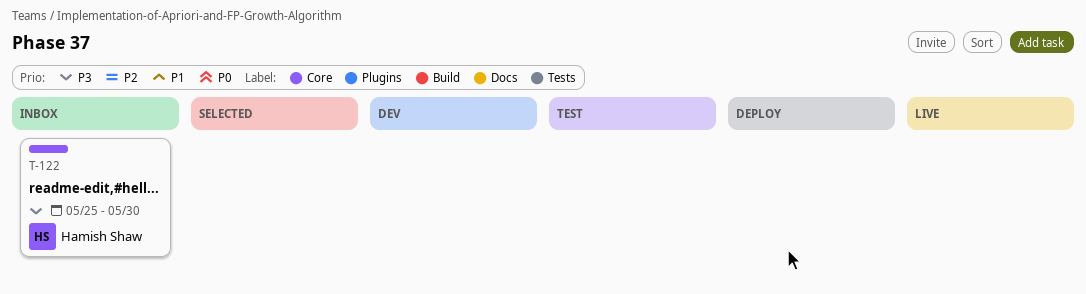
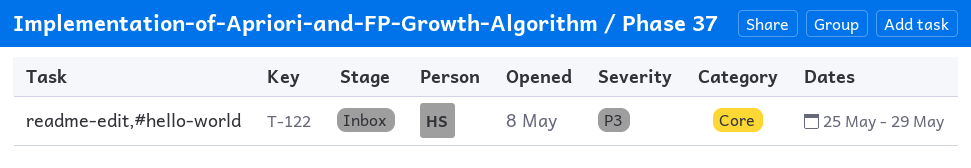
T-122, due: May 30 -> May 29

